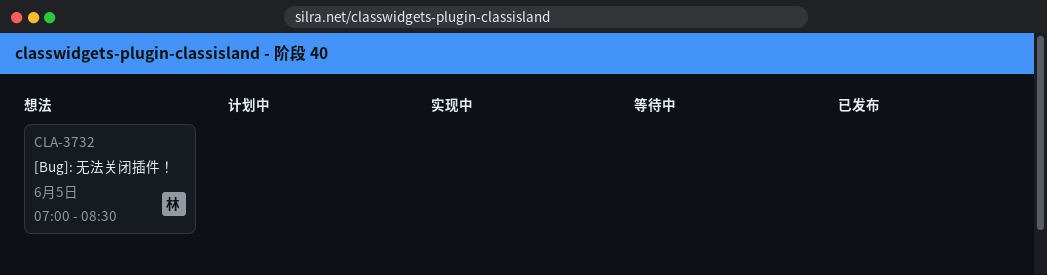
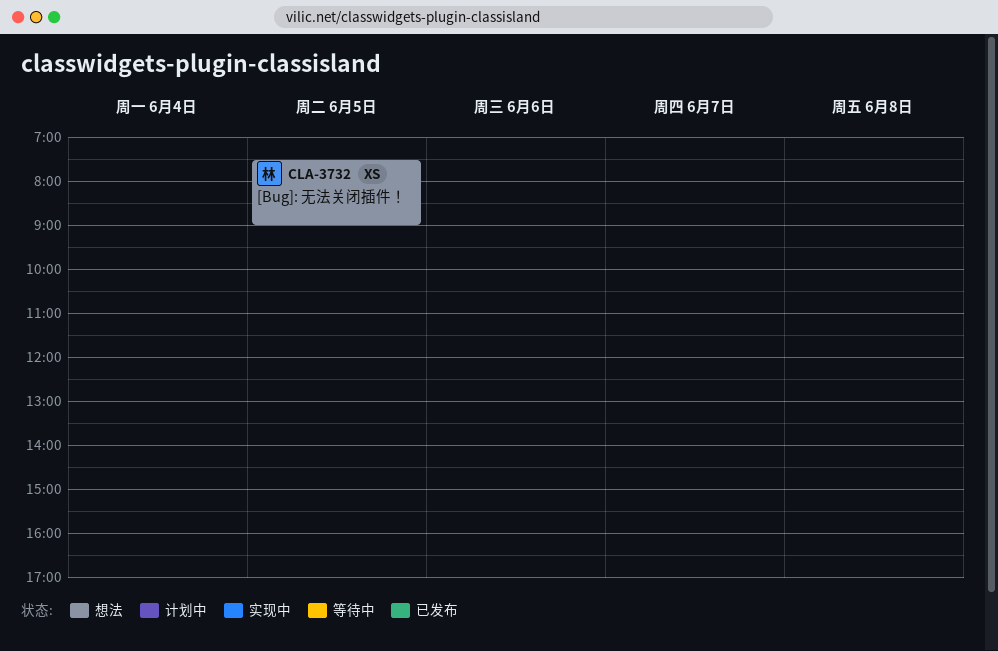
CLA-3732, begins: 07:00 -> 07:30
CLA-3732, ends: 08:30 -> 09:00

